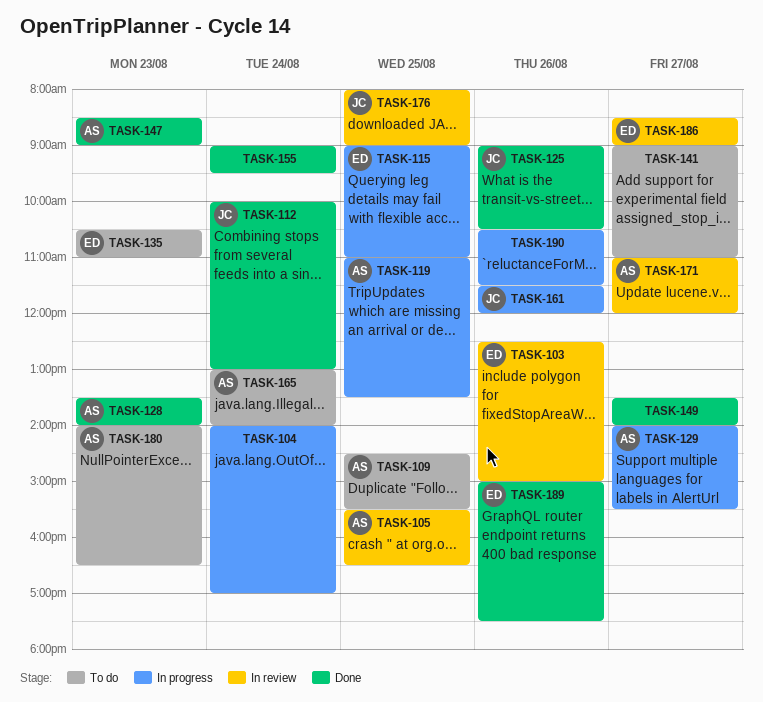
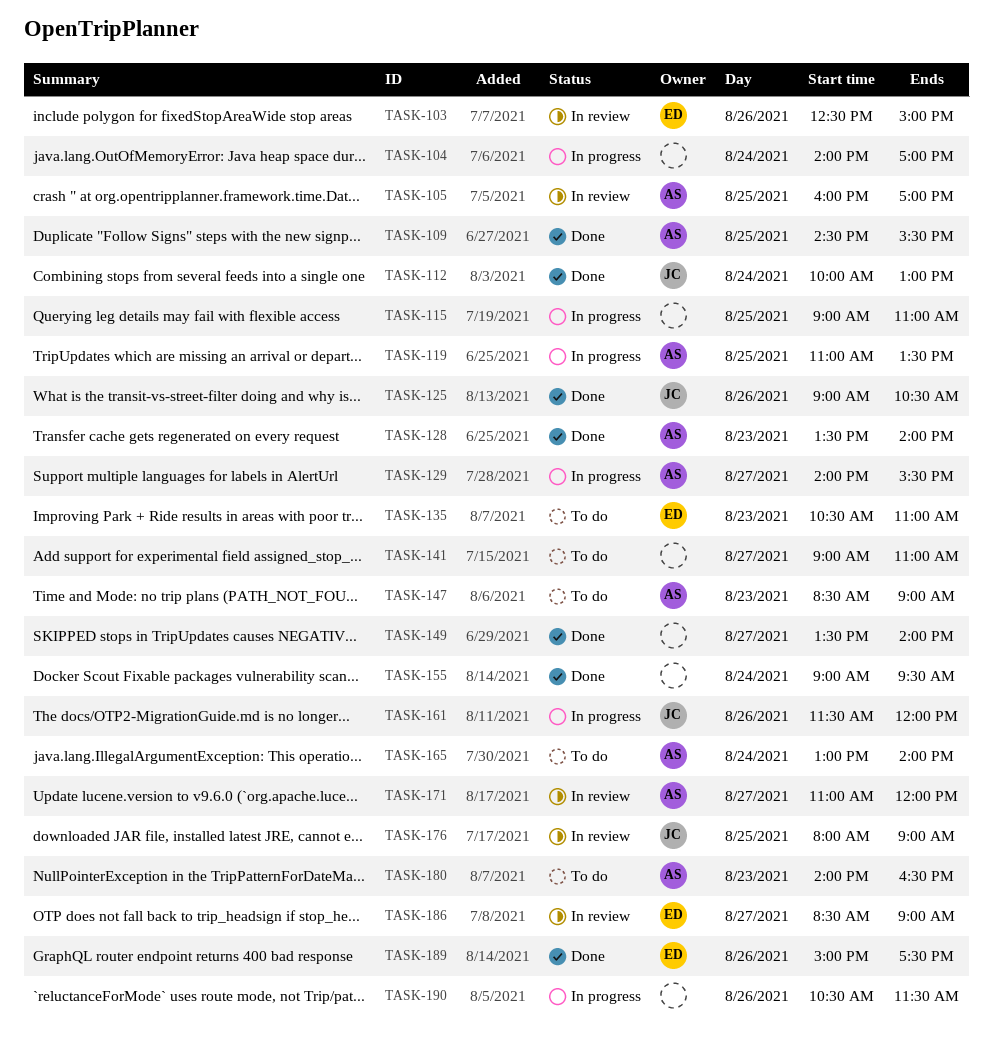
TASK-105, begins: 15:30 -> 16:00
TASK-105, ends: 16:30 -> 17:00
TASK-109, status: To do -> Done
TASK-115, owner: ED -> none
TASK-147, status: Done -> To do

